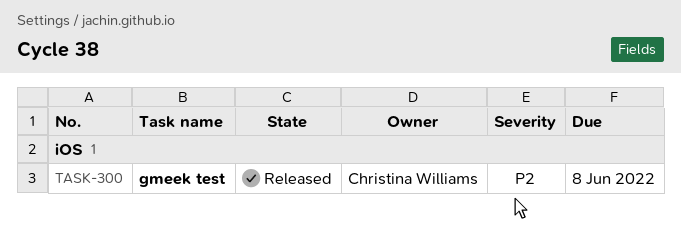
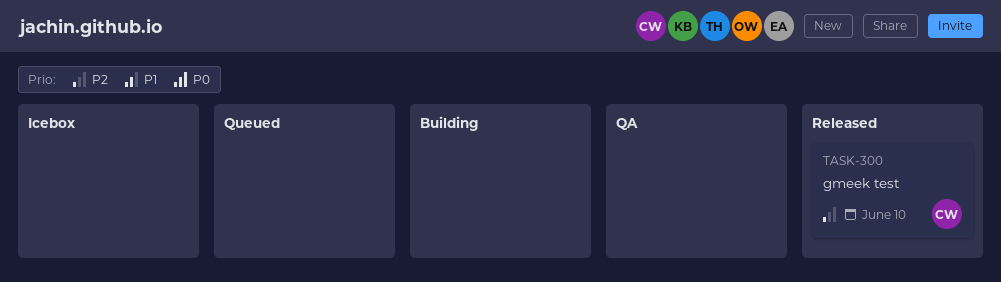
TASK-300, due: Jun 8 -> Jun 10

